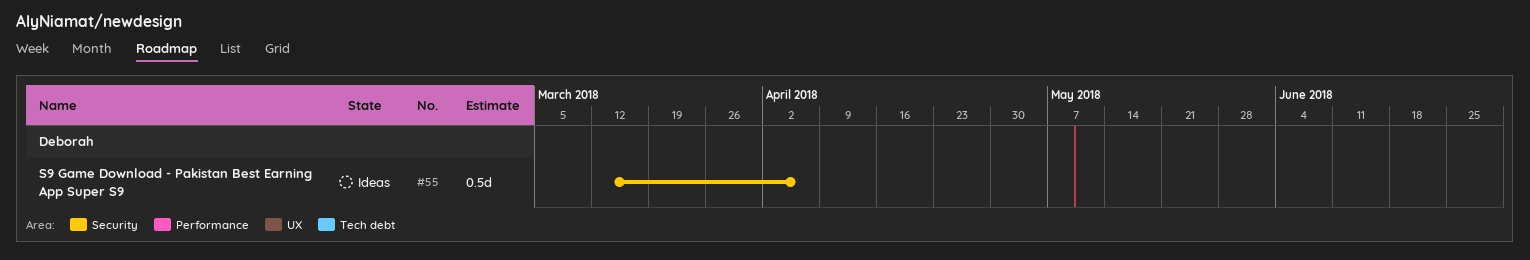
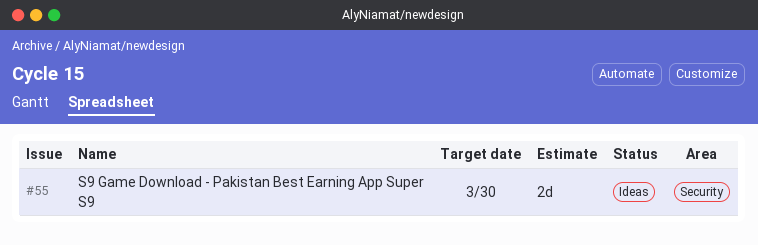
#55, estimate: 0.5d -> 2d
#55, due: Apr 6 -> Mar 30

